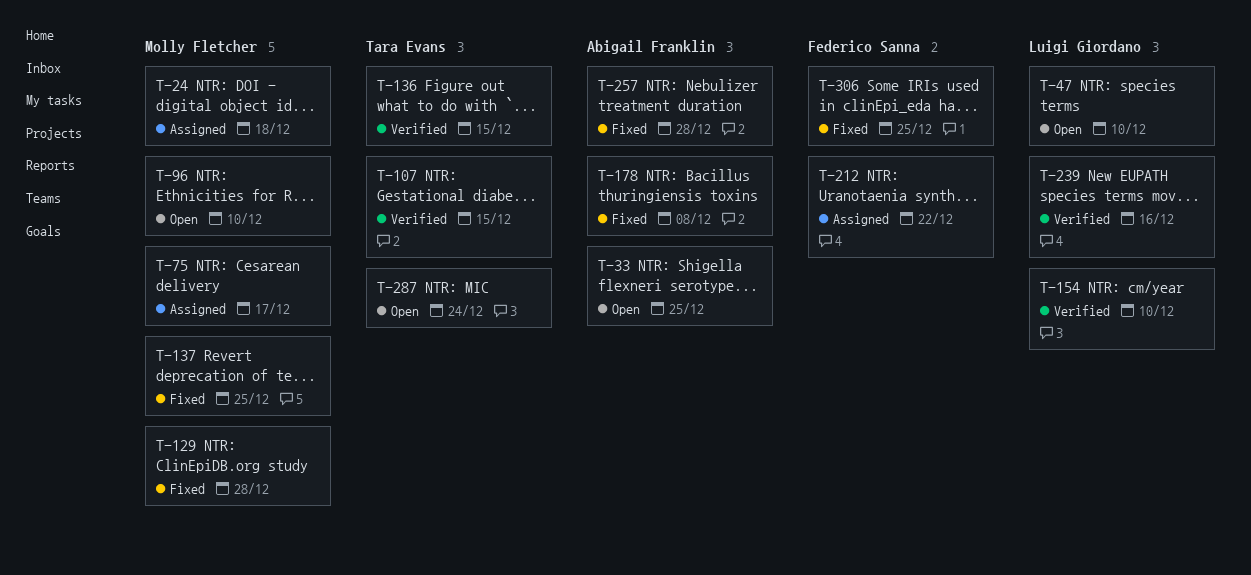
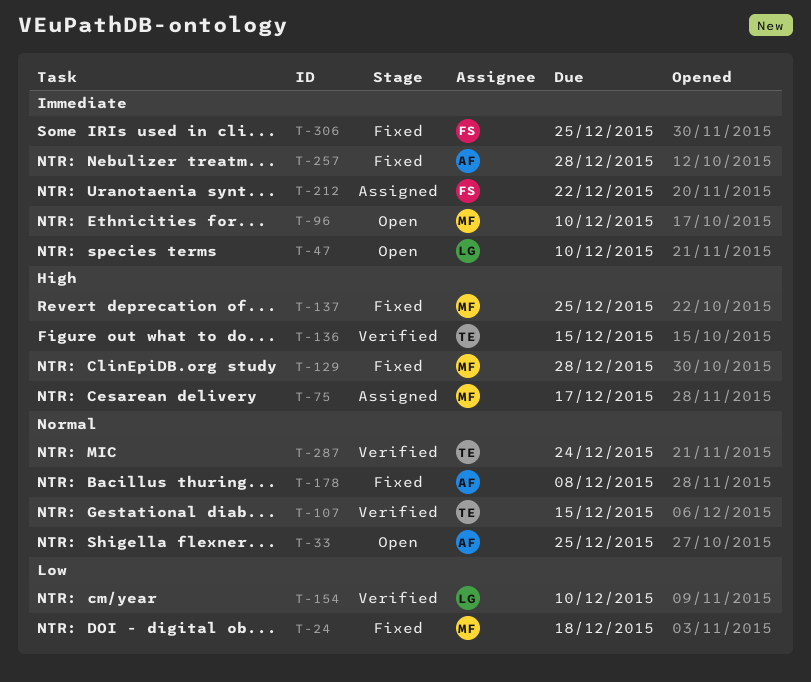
T-24, status: Assigned -> Fixed
T-239: present -> none
T-287, status: Open -> Verified

